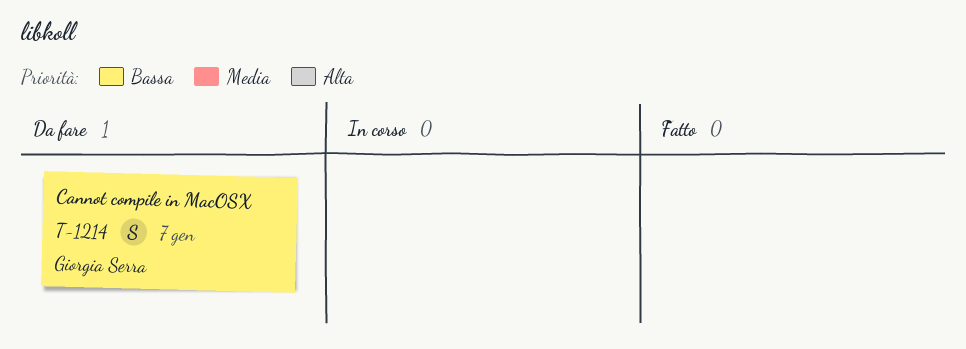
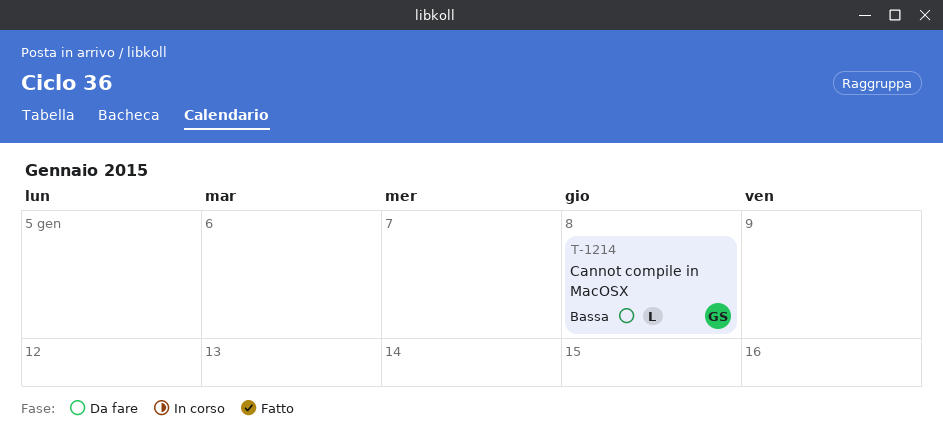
T-1214, estimate: S -> L
T-1214, due: Jan 7 -> Jan 8

